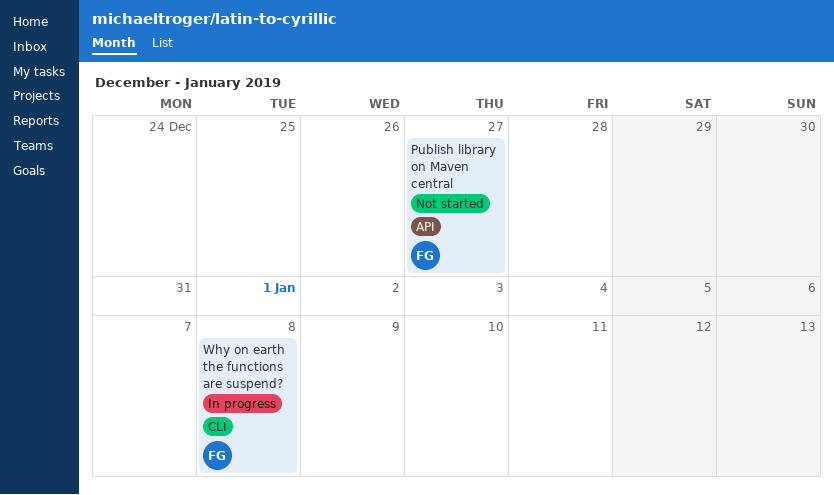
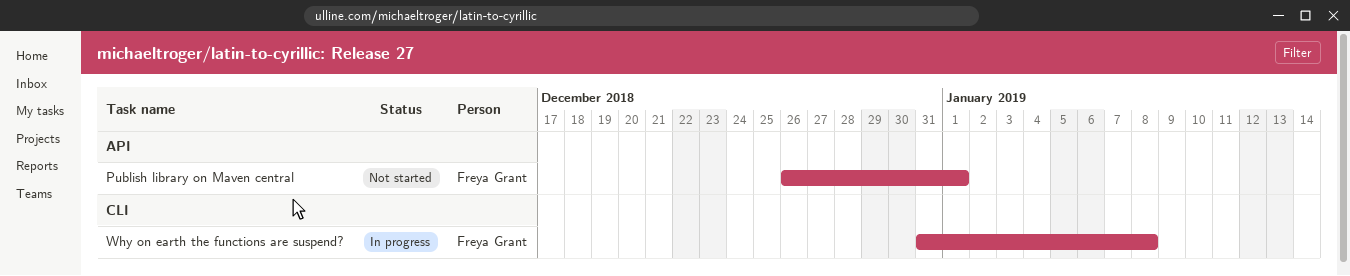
Publish library on Maven central, due: Dec 27 -> Jan 1

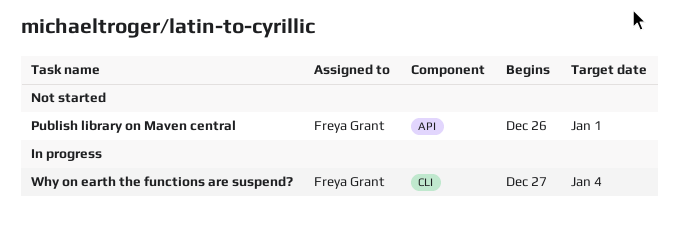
Why on earth the functions are suspend?, start: Dec 31 -> Dec 27
Why on earth the functions are suspend?, due: Jan 8 -> Jan 4

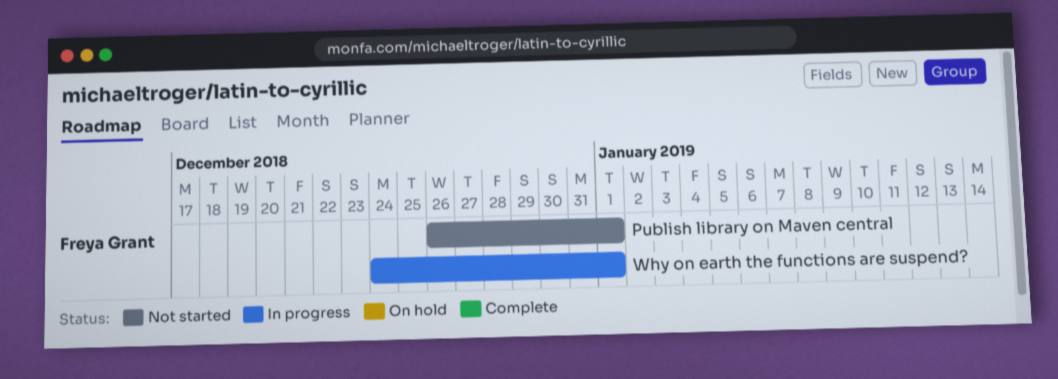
Why on earth the functions are suspend?, start: Dec 27 -> Dec 24
Why on earth the functions are suspend?, due: Jan 4 -> Jan 1

